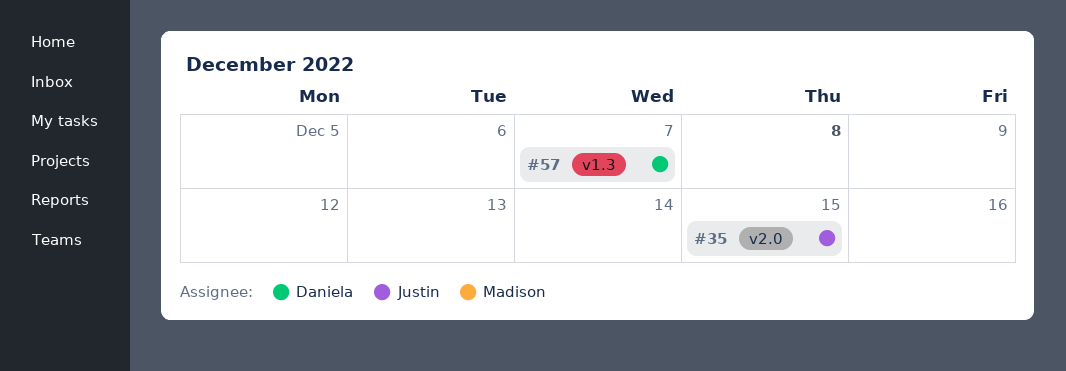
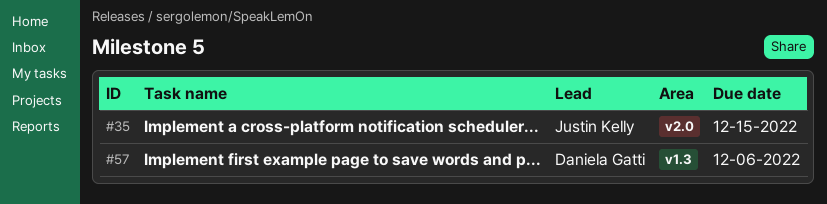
#57, due: Dec 7 -> Dec 6

